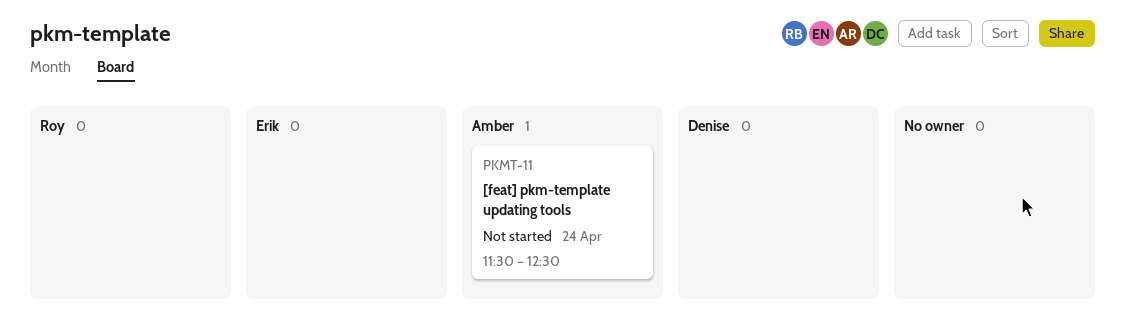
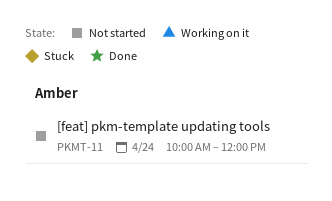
PKMT-11, begins: 11:30 -> 10:00
PKMT-11, ends: 12:30 -> 12:00

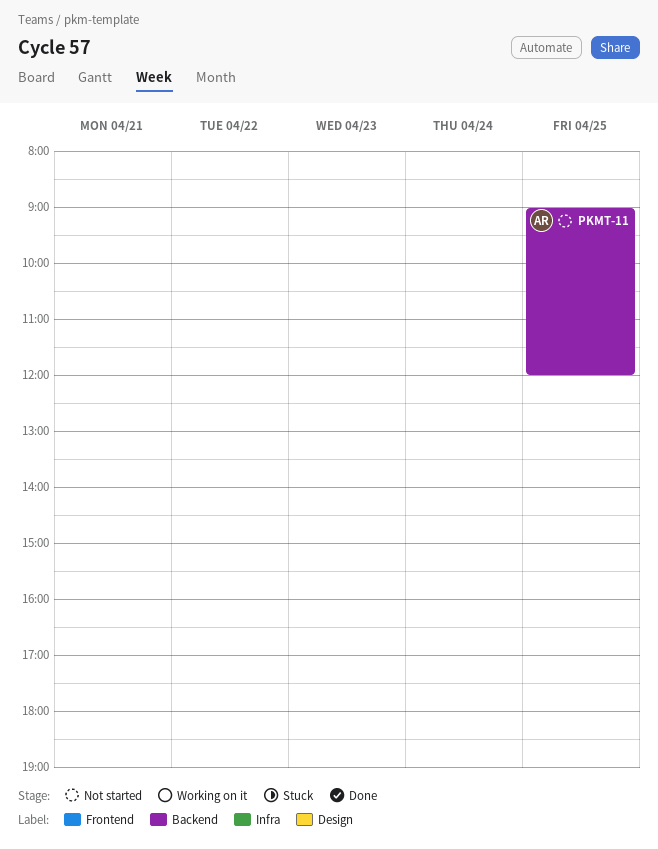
PKMT-11, day: Apr 24 -> Apr 25
PKMT-11, begins: 10:00 -> 09:00

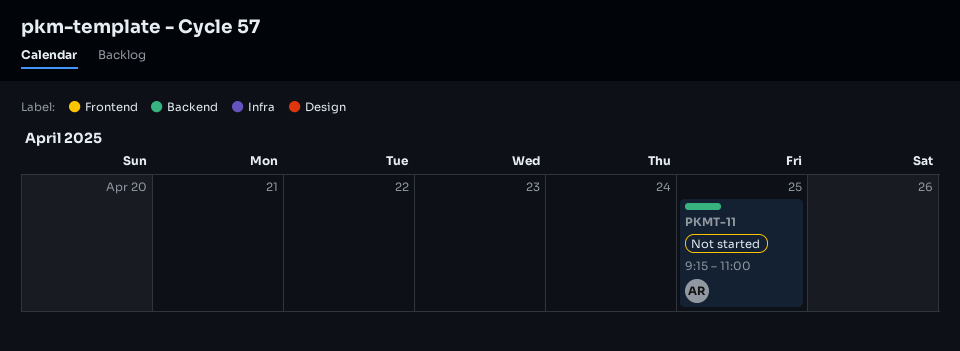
PKMT-11, begins: 09:00 -> 09:15
PKMT-11, ends: 12:00 -> 11:00

